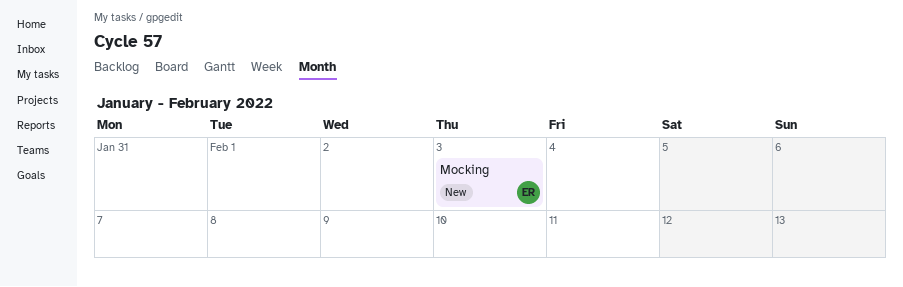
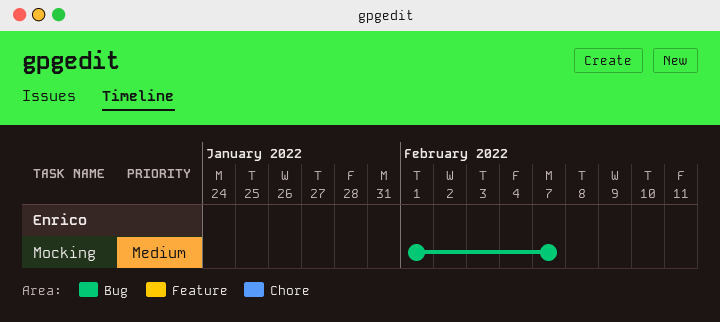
Mocking, due: Feb 3 -> Feb 7

